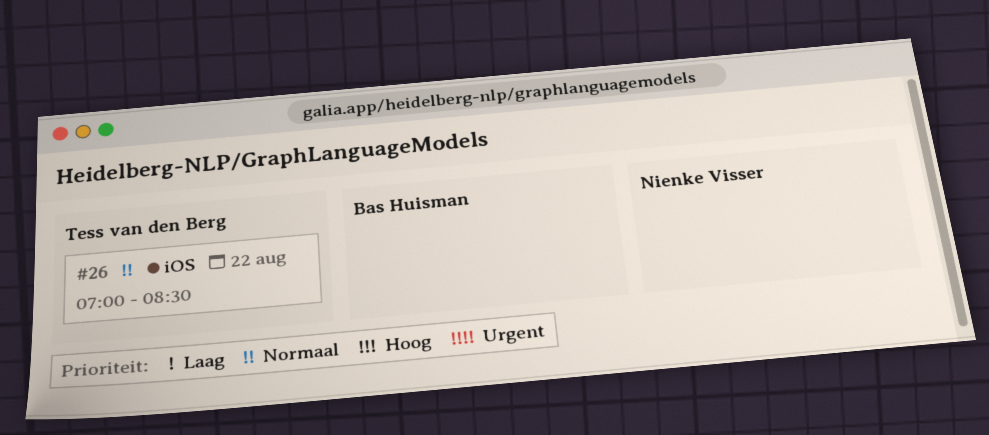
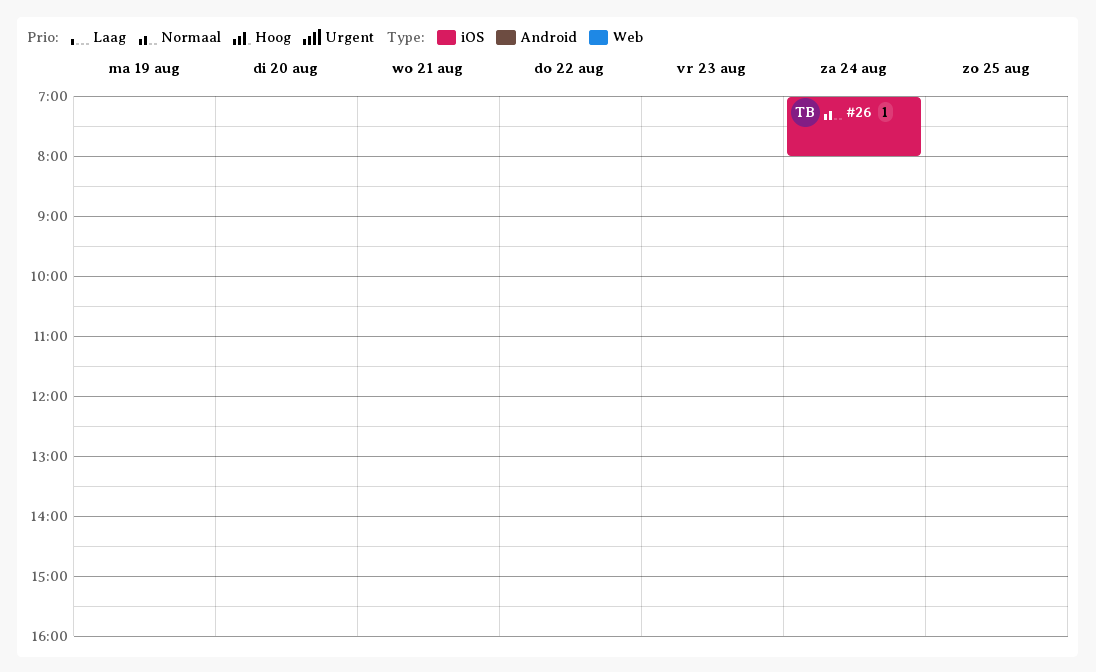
#26, day: Aug 22 -> Aug 24
#26, ends: 08:30 -> 08:00

